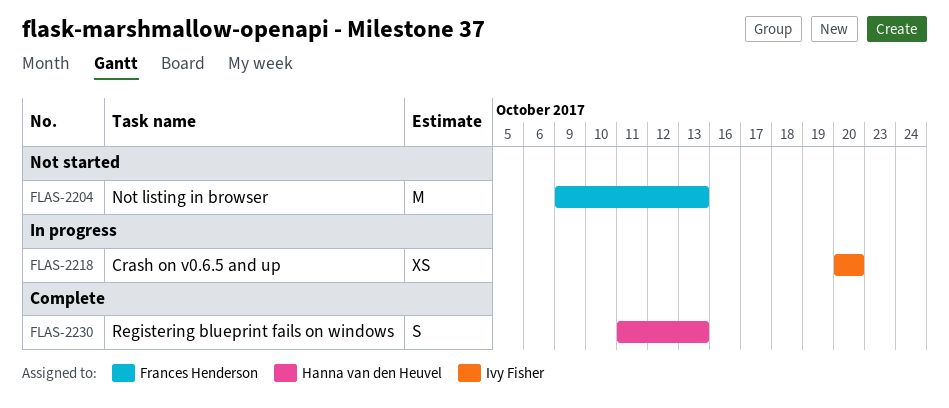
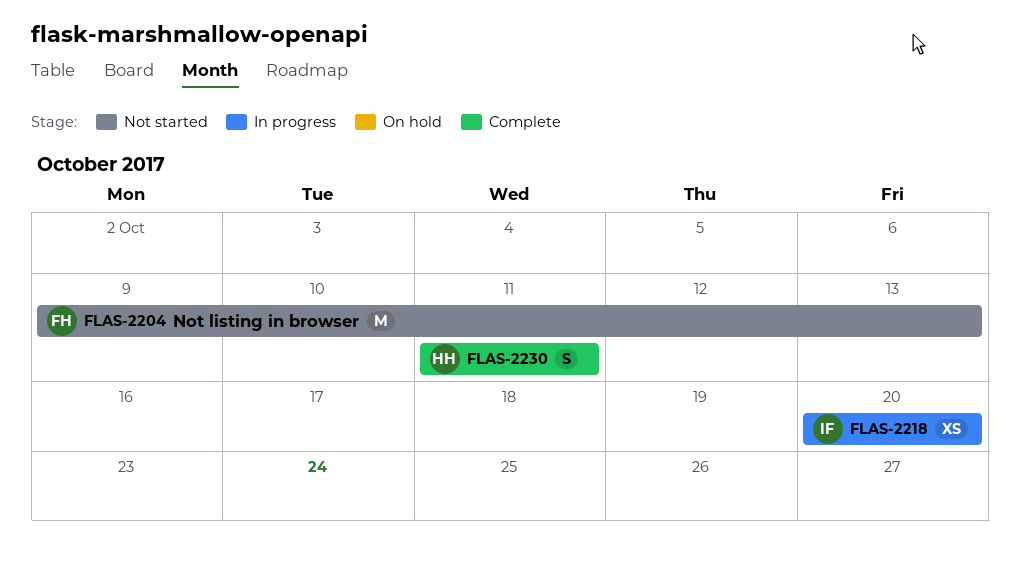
FLAS-2230, due: Oct 13 -> Oct 11

